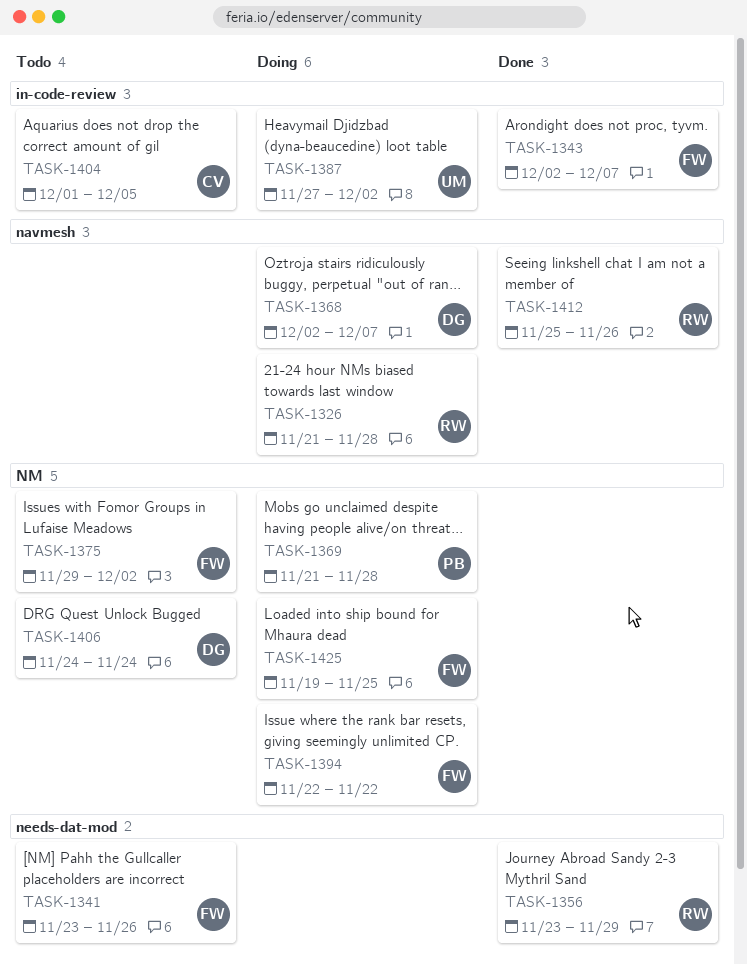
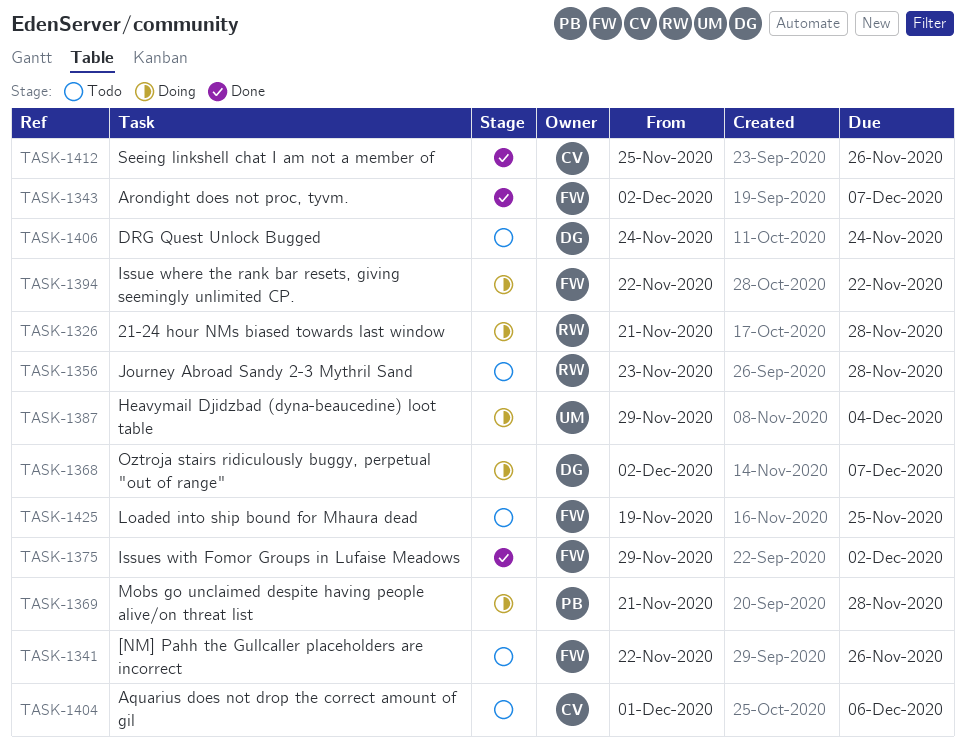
TASK-1341, start: Nov 23 -> Nov 22
TASK-1356, status: Done -> Todo
TASK-1356, due: Nov 29 -> Nov 28
TASK-1375, status: Todo -> Done
TASK-1387, start: Nov 27 -> Nov 29
TASK-1387, due: Dec 2 -> Dec 4
TASK-1404, due: Dec 5 -> Dec 6
TASK-1412, owner: RW -> CV
TASK-1425, status: Doing -> Todo

